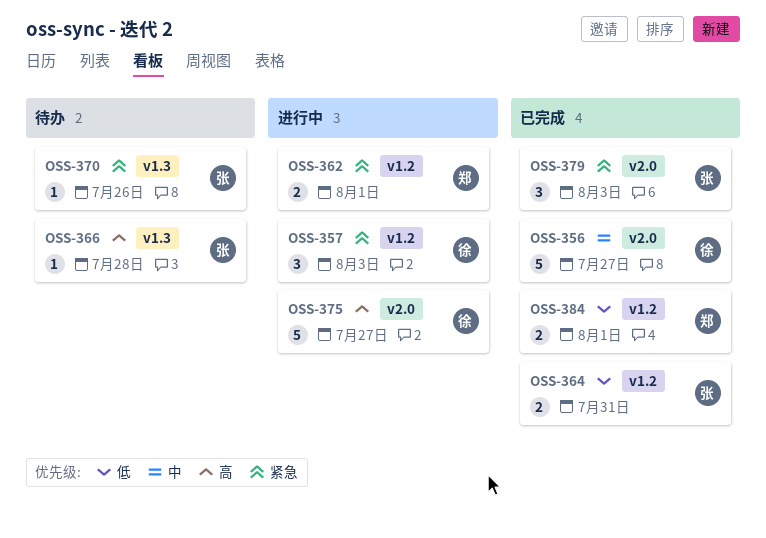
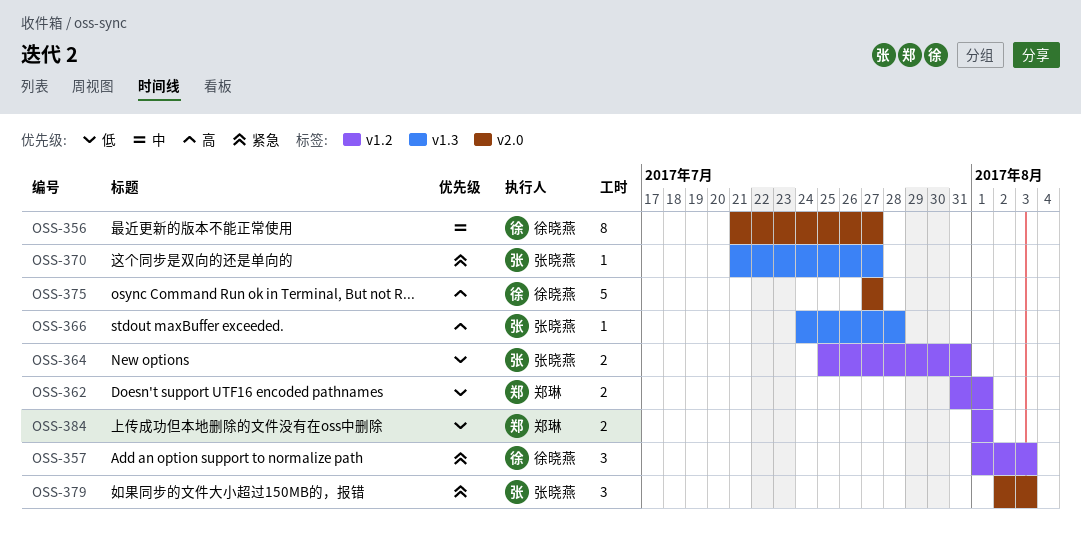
OSS-356, estimate: 5 -> 8
OSS-362, priority: 紧急 -> 低
OSS-370, due: Jul 26 -> Jul 27

